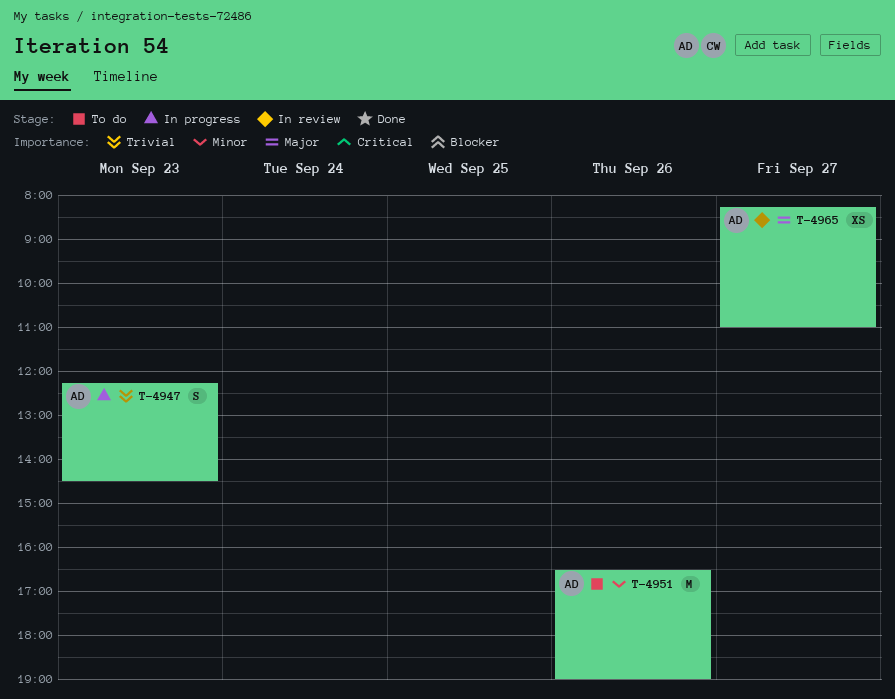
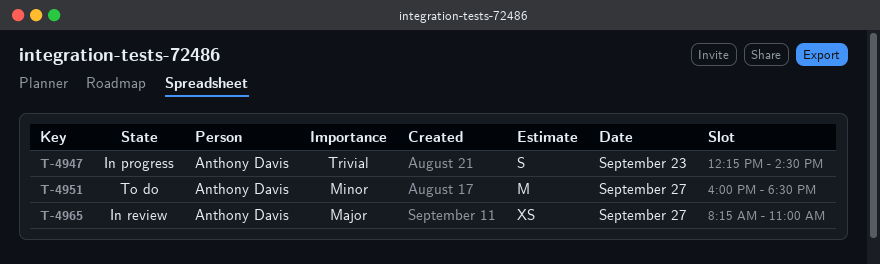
T-4951, day: Sep 26 -> Sep 27
T-4951, begins: 16:30 -> 16:00
T-4951, ends: 19:00 -> 18:30

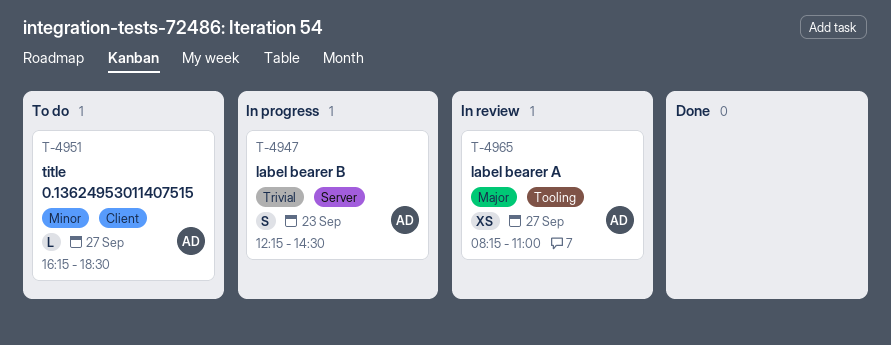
T-4951, estimate: M -> L
T-4951, begins: 16:00 -> 16:15

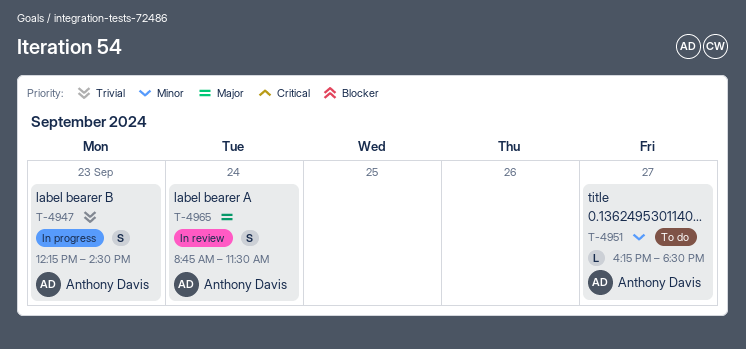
T-4965, estimate: XS -> S
T-4965, day: Sep 27 -> Sep 24
T-4965, begins: 08:15 -> 08:45
T-4965, ends: 11:00 -> 11:30

